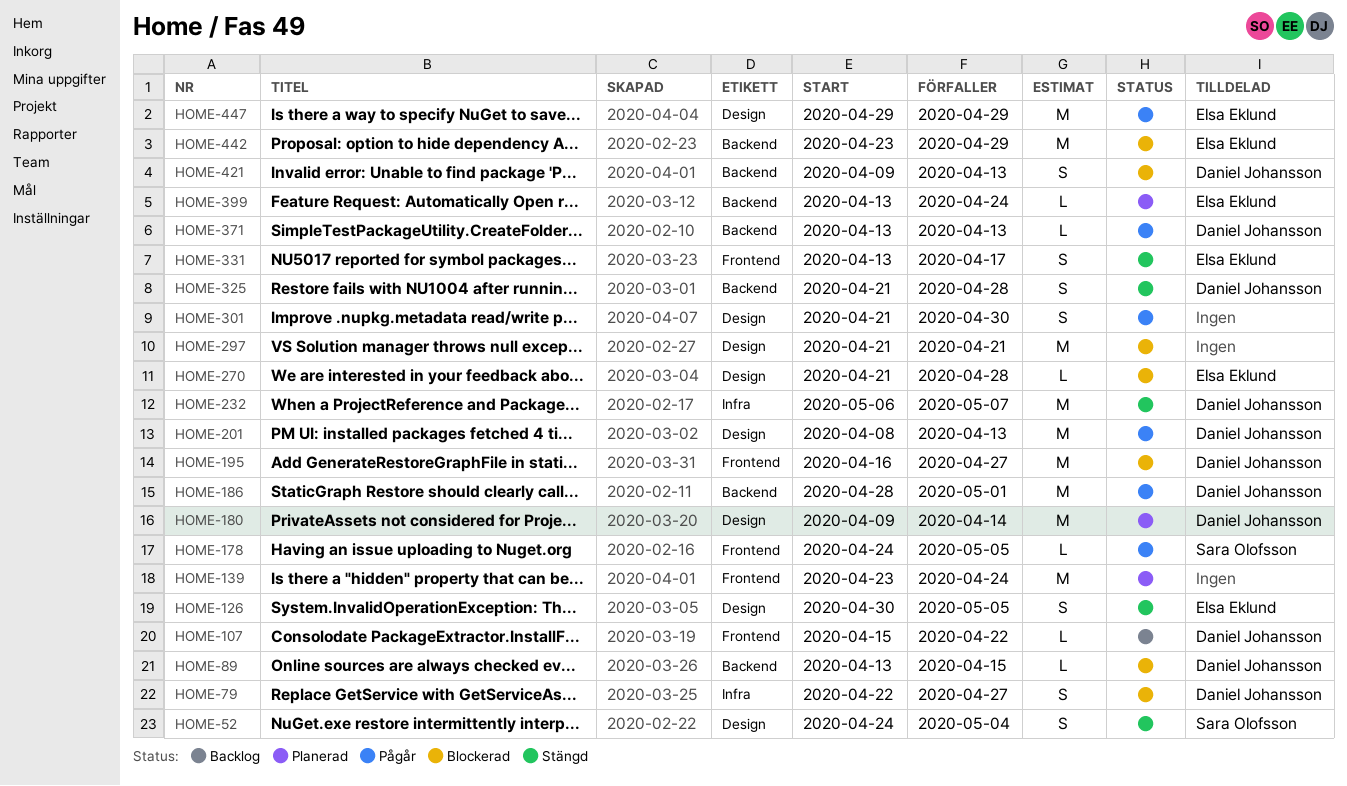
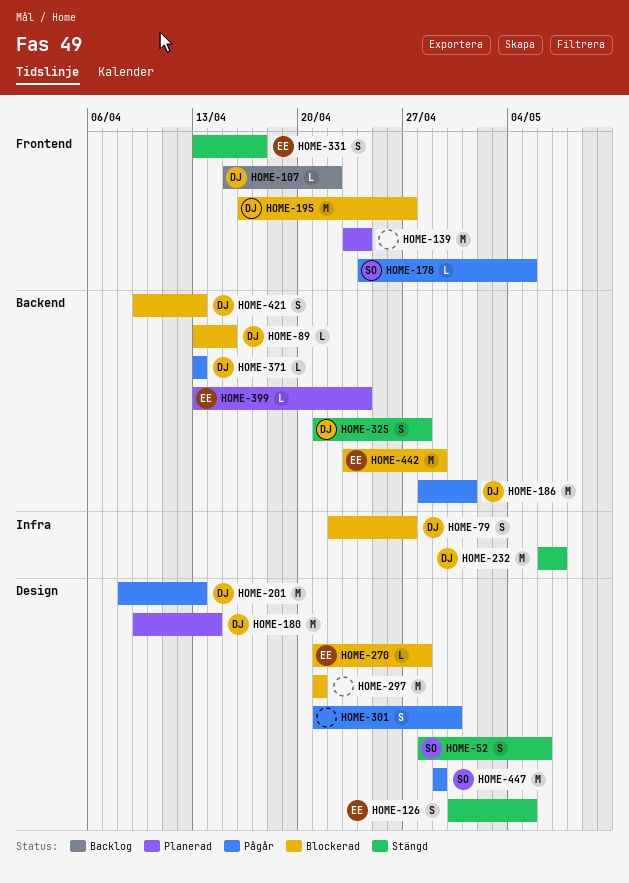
HOME-52, start: Apr 24 -> Apr 28
HOME-52, due: May 4 -> May 6
HOME-447, owner: Elsa Eklund -> Sara Olofsson

